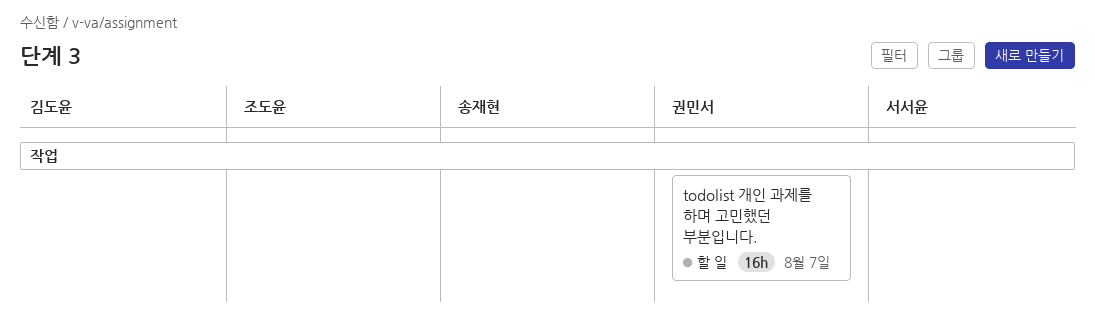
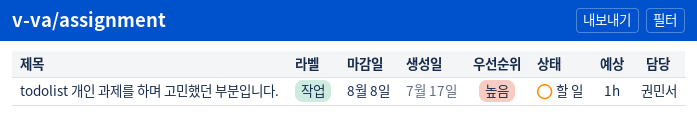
todolist 개인 과제를 하며 고민했던 부분입니다., estimate: 16h -> 1h
todolist 개인 과제를 하며 고민했던 부분입니다., due: Aug 7 -> Aug 8

